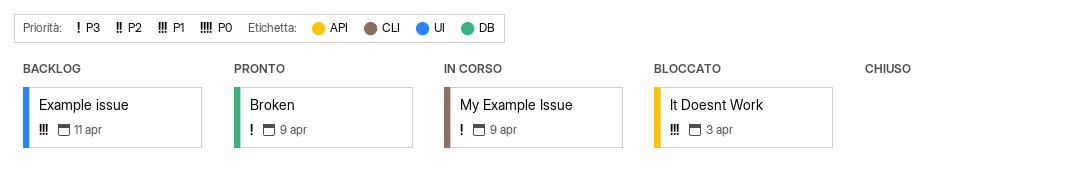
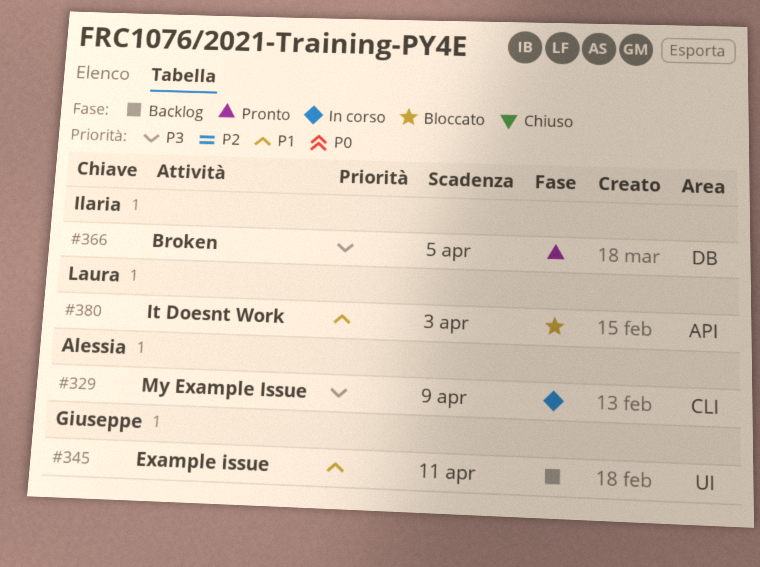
Broken, due: Apr 9 -> Apr 5

